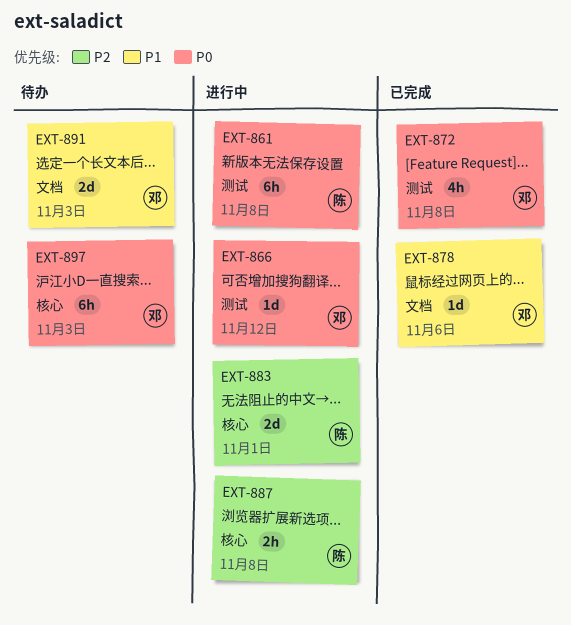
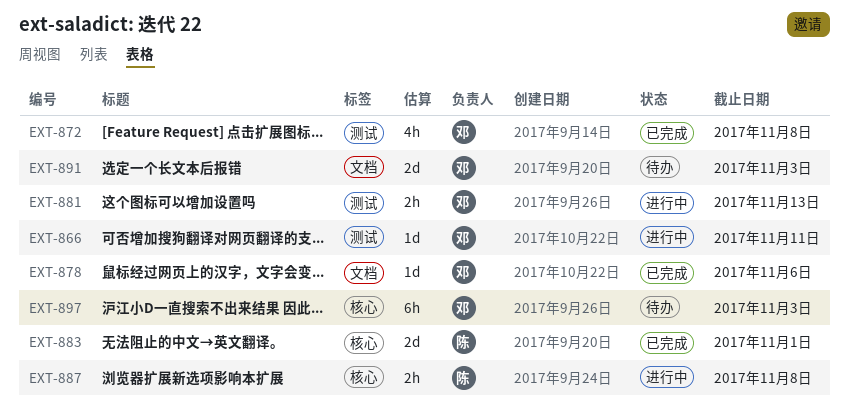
EXT-861: present -> none
EXT-866, due: Nov 12 -> Nov 11
EXT-881: none -> present
EXT-883, status: 进行中 -> 已完成

